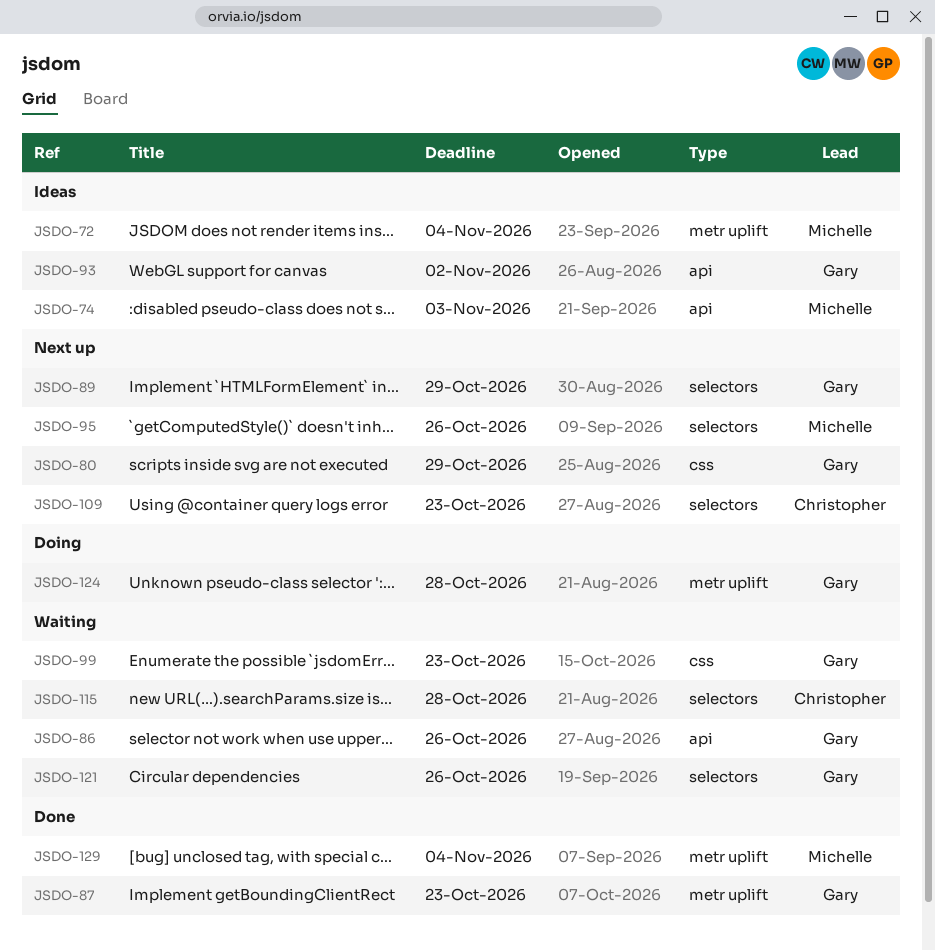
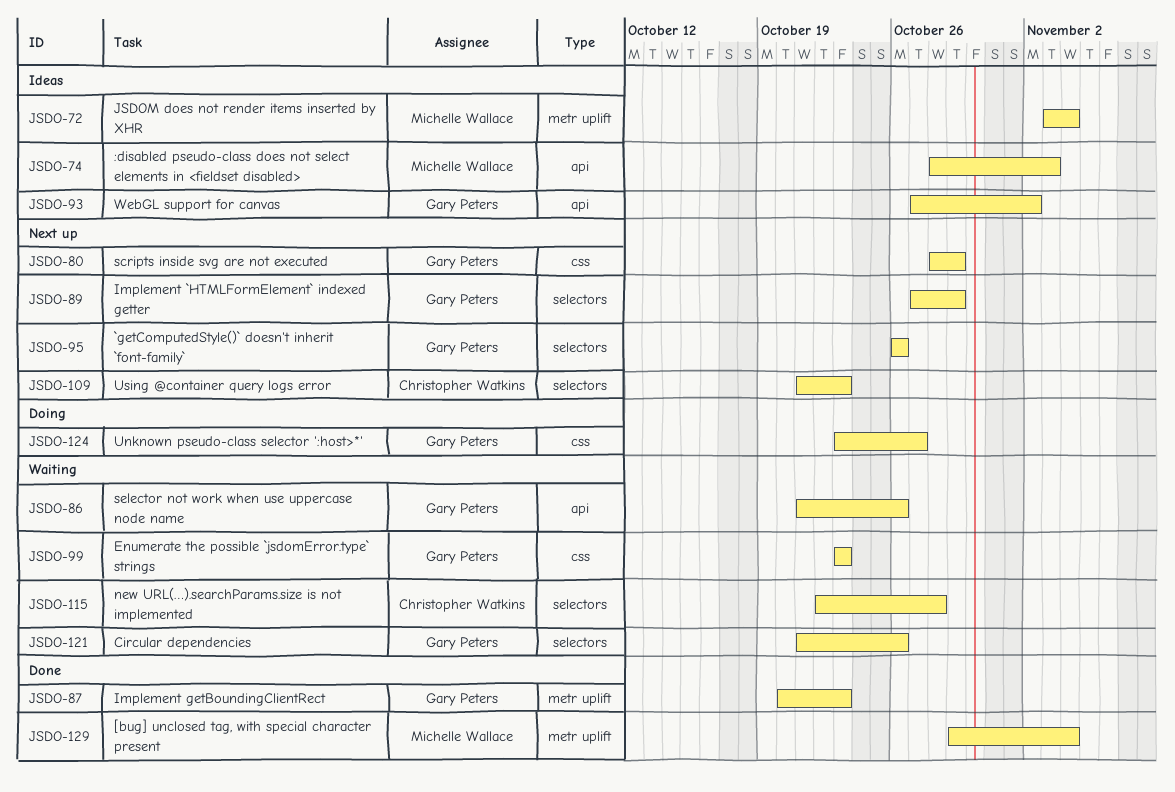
JSDO-95, owner: Michelle Wallace -> Gary Peters
JSDO-124, label: metr uplift -> css
JSDO-124, due: Oct 28 -> Oct 27

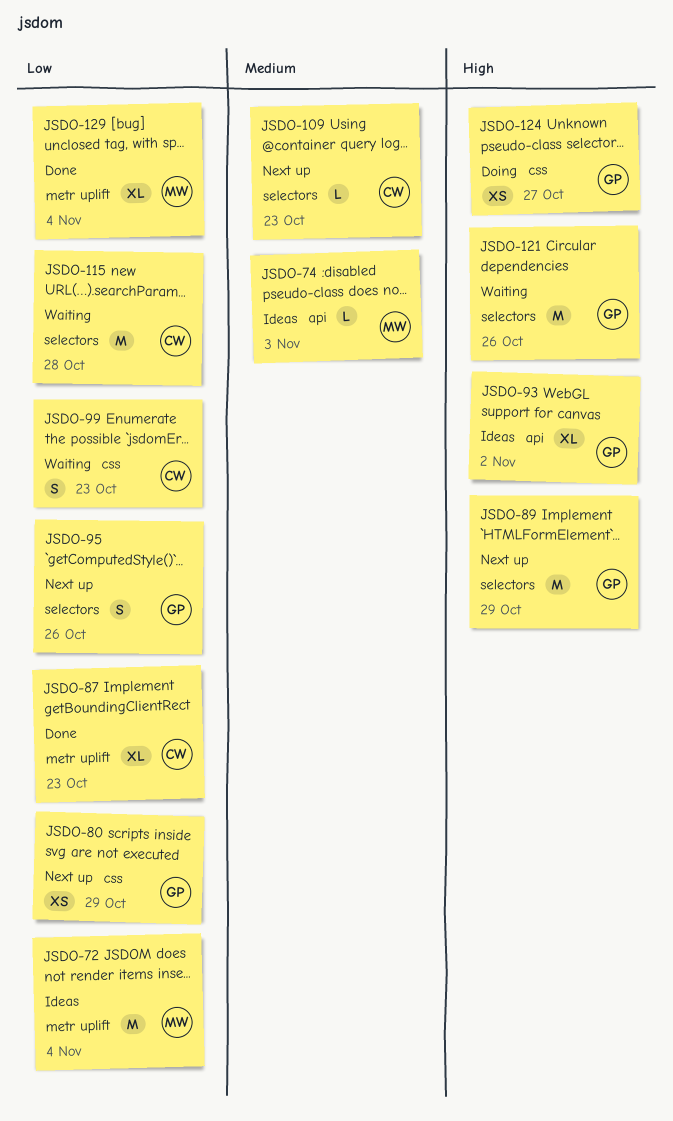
JSDO-86: present -> none
JSDO-87, owner: Gary Peters -> Christopher Watkins
JSDO-99, owner: Gary Peters -> Christopher Watkins

